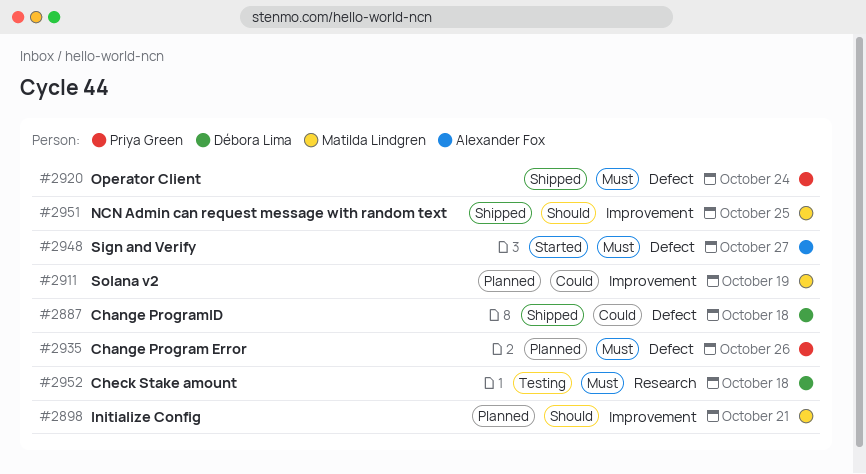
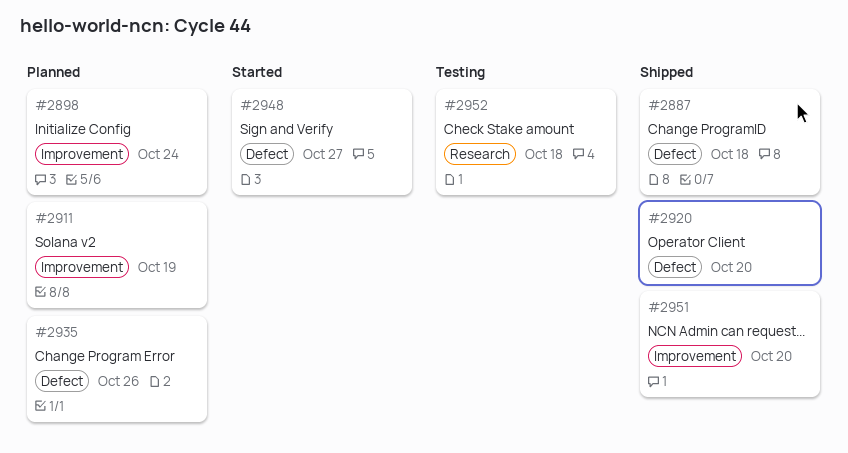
#2898, due: Oct 21 -> Oct 24
#2920, due: Oct 24 -> Oct 20
#2951, due: Oct 25 -> Oct 20

